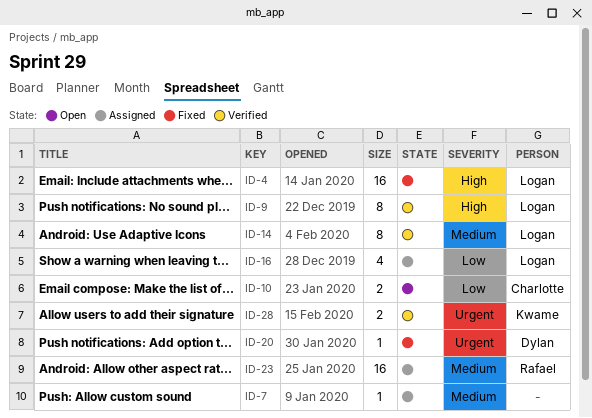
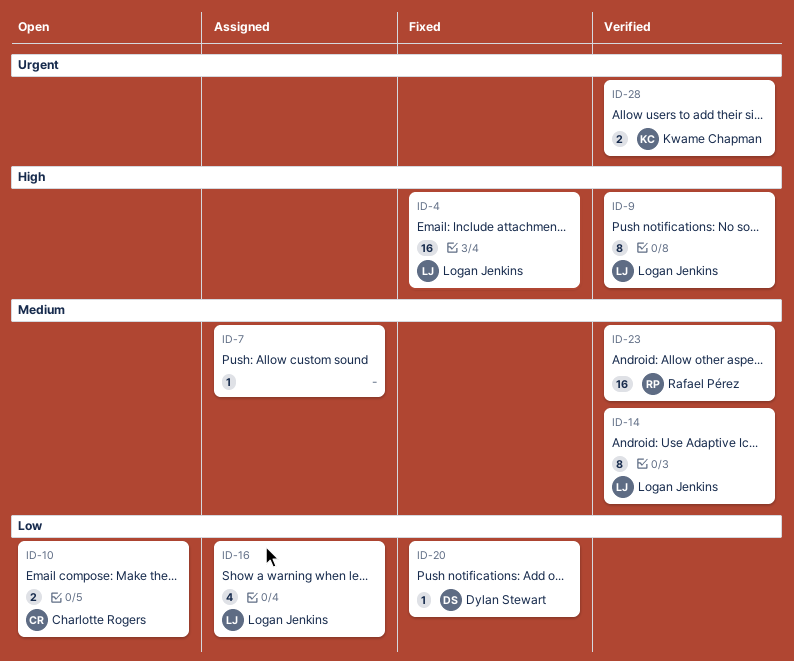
ID-20, priority: Urgent -> Low
ID-23, status: Assigned -> Verified

